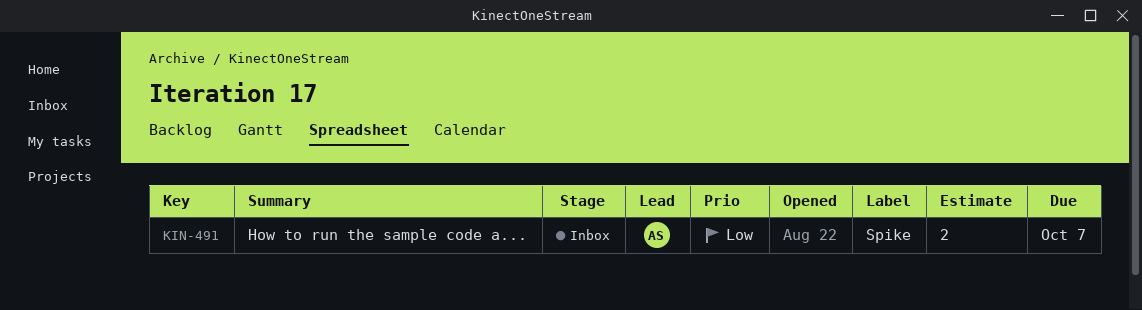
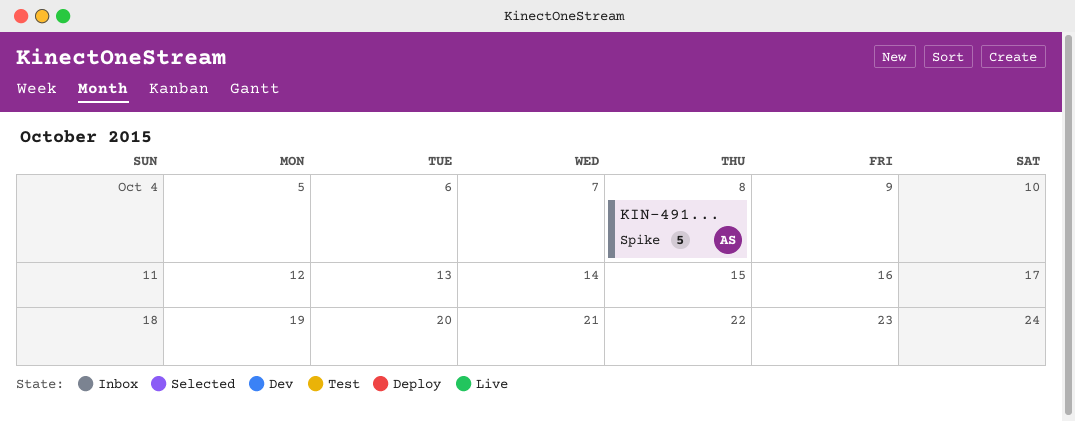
KIN-491, estimate: 2 -> 5
KIN-491, due: Oct 7 -> Oct 8

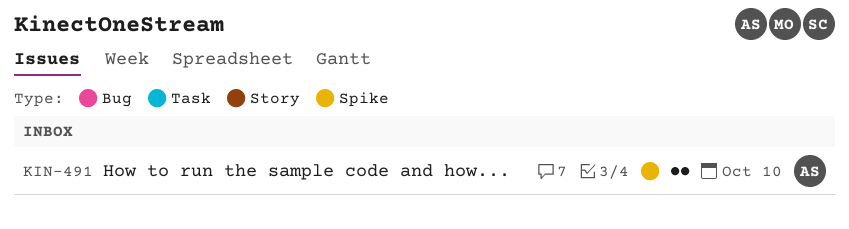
KIN-491, estimate: 5 -> 2
KIN-491, due: Oct 8 -> Oct 10

